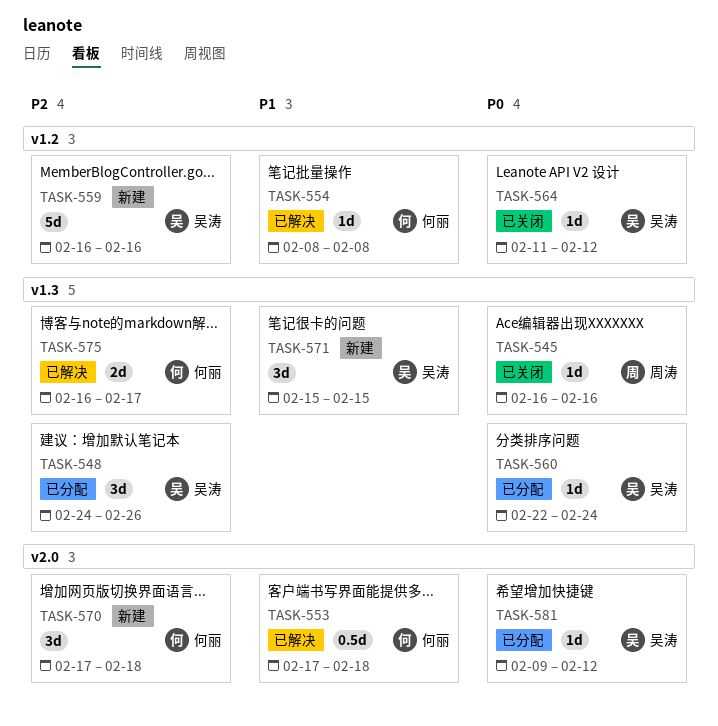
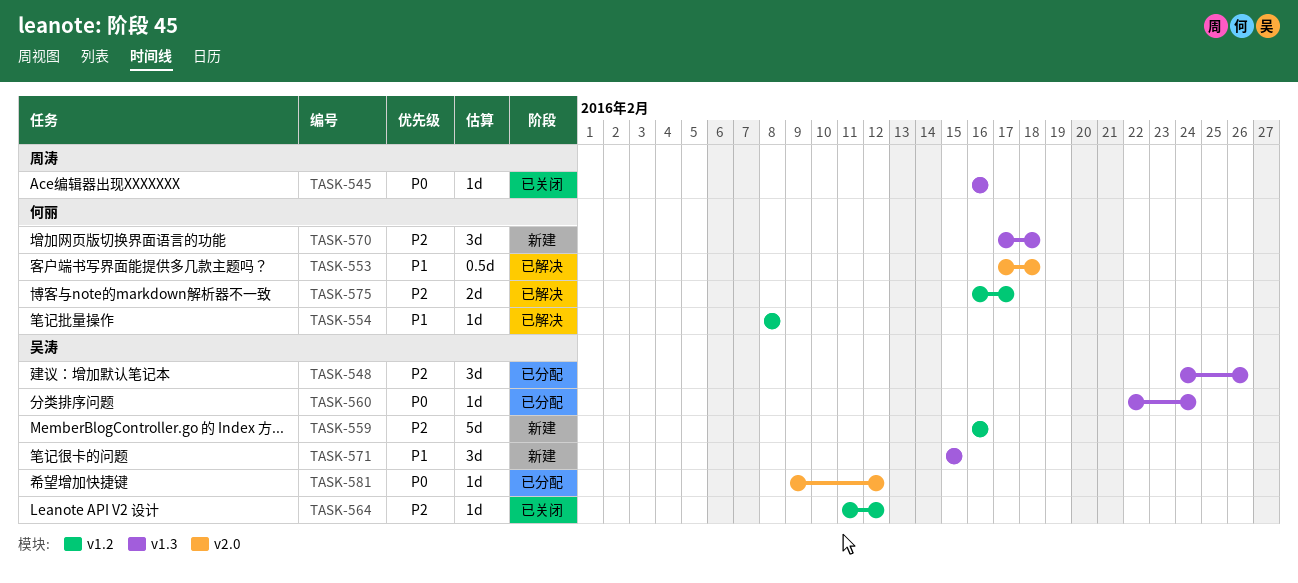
TASK-564, priority: P0 -> P2
TASK-570, label: v2.0 -> v1.3
TASK-575, label: v1.3 -> v1.2

